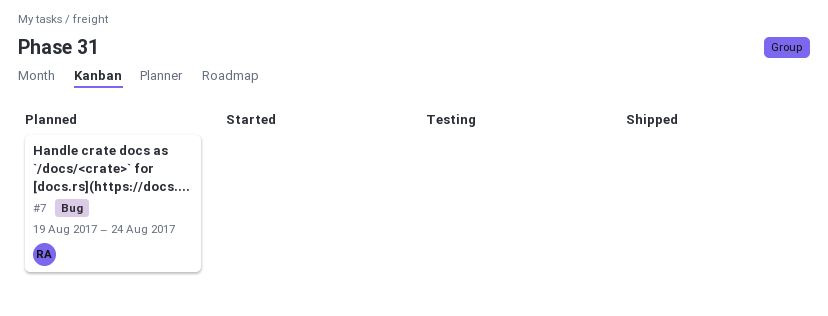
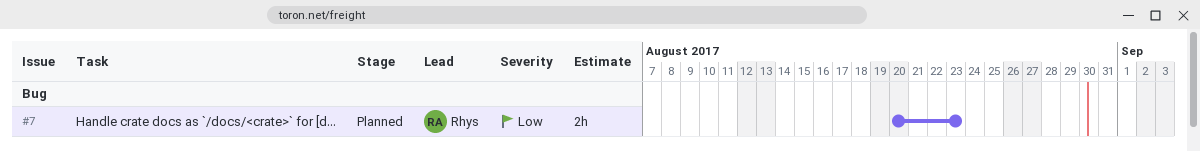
#7, start: Aug 19 -> Aug 20
#7, due: Aug 24 -> Aug 23

